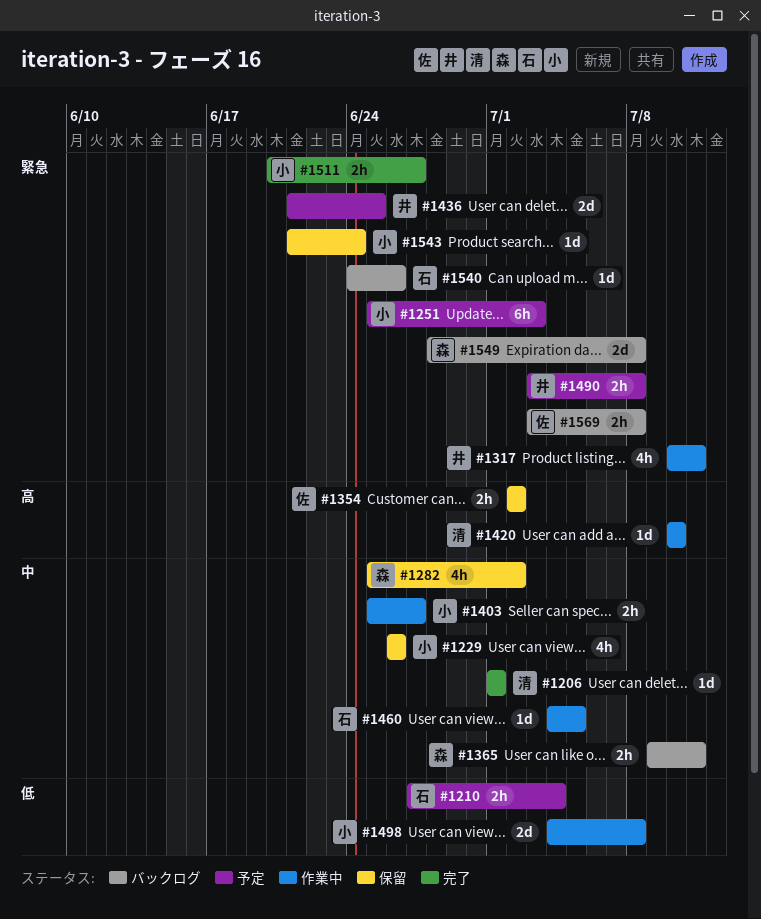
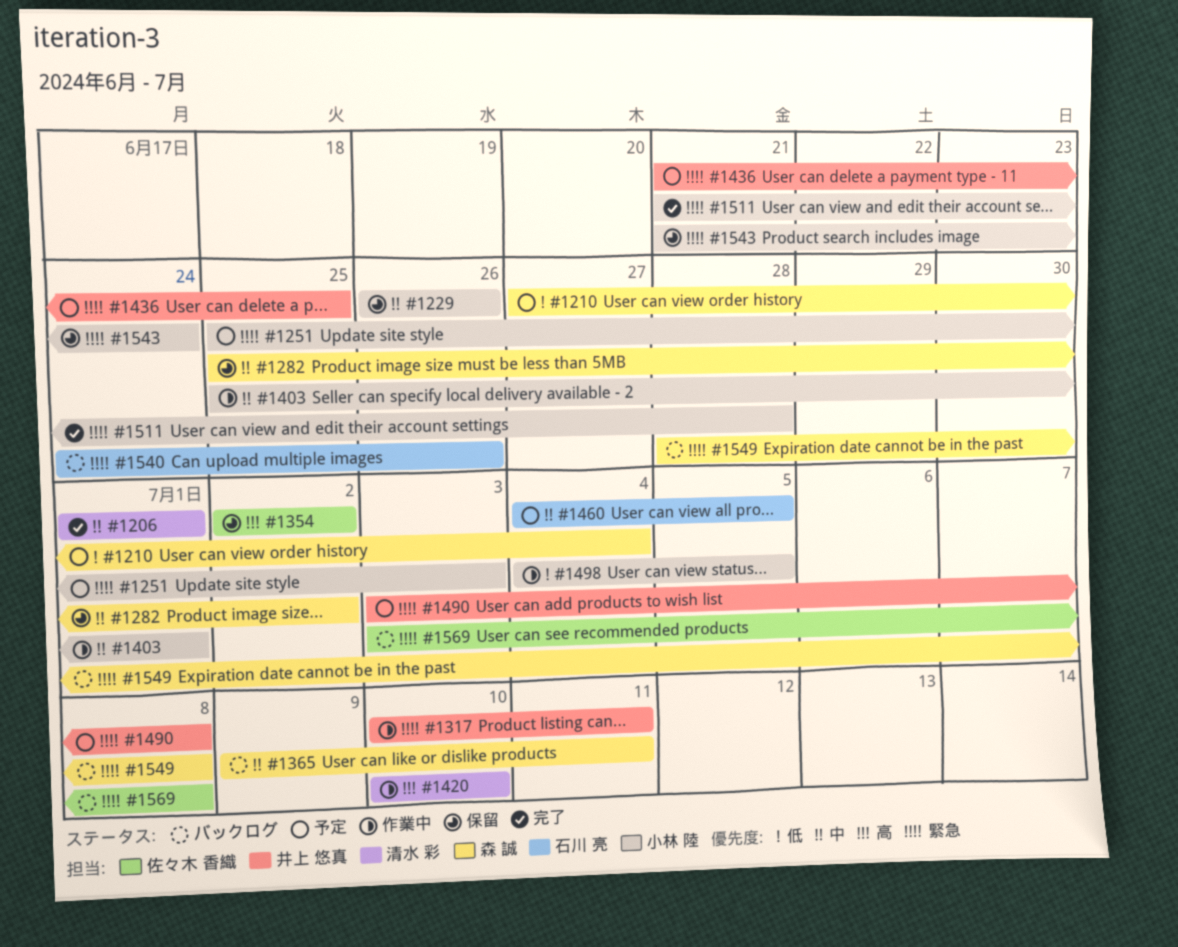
#1210, owner: 石川 亮 -> 森 誠
#1403, due: Jun 27 -> Jul 1
#1460, status: 作業中 -> 予定
#1498, due: Jul 8 -> Jul 5
#1511, start: Jun 20 -> Jun 21
#1511, due: Jun 27 -> Jun 28

